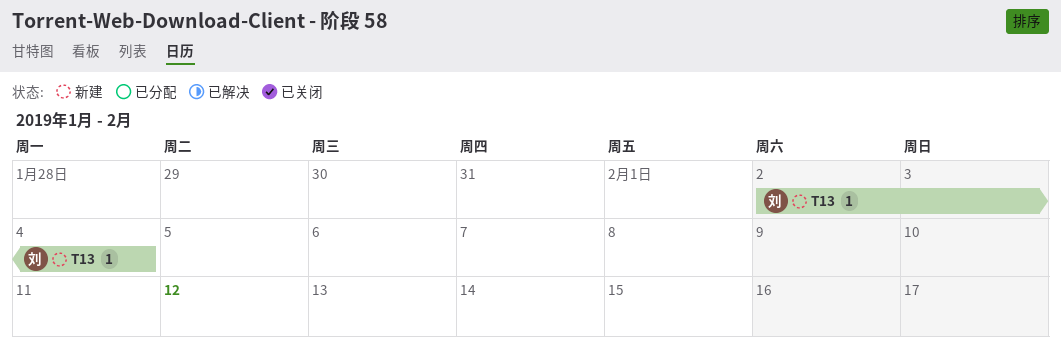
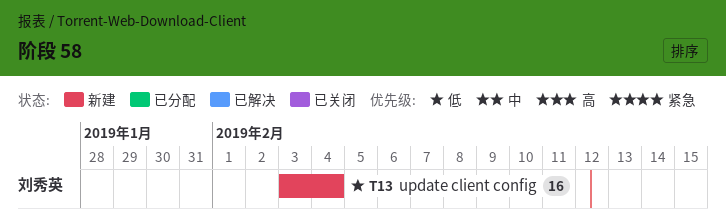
T13, estimate: 1 -> 16
T13, start: Feb 2 -> Feb 3

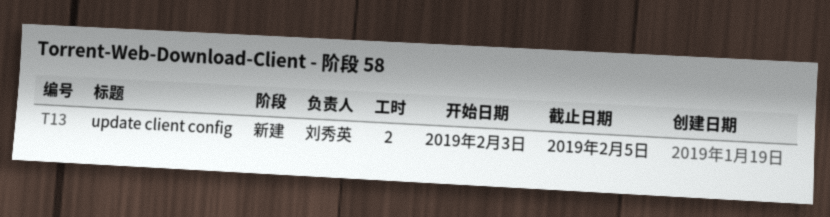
T13, estimate: 16 -> 2
T13, due: Feb 4 -> Feb 5

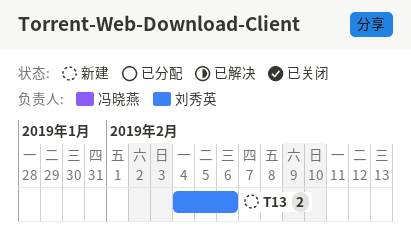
T13, start: Feb 3 -> Feb 4
T13, due: Feb 5 -> Feb 6

